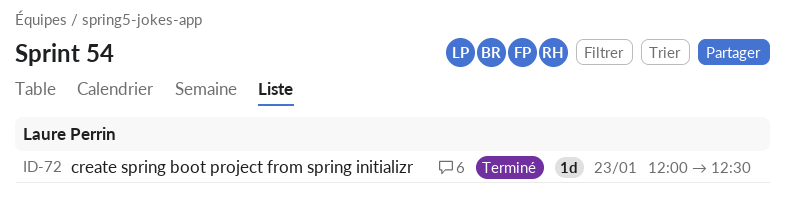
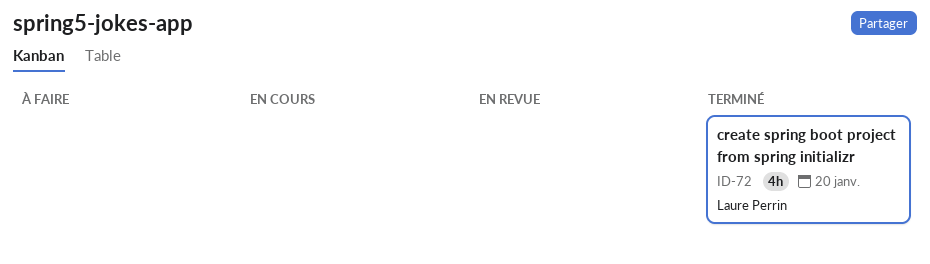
ID-72, estimate: 1d -> 4h
ID-72, day: Jan 23 -> Jan 20

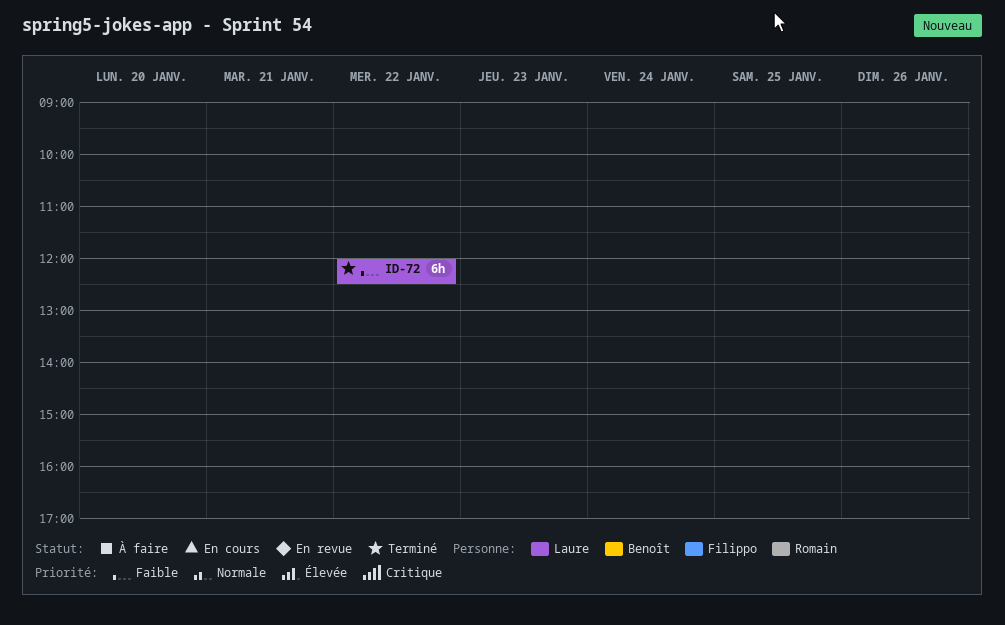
ID-72, estimate: 4h -> 6h
ID-72, day: Jan 20 -> Jan 22

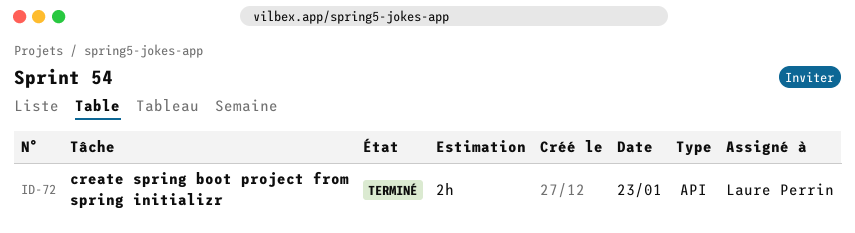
ID-72, estimate: 6h -> 2h
ID-72, day: Jan 22 -> Jan 23

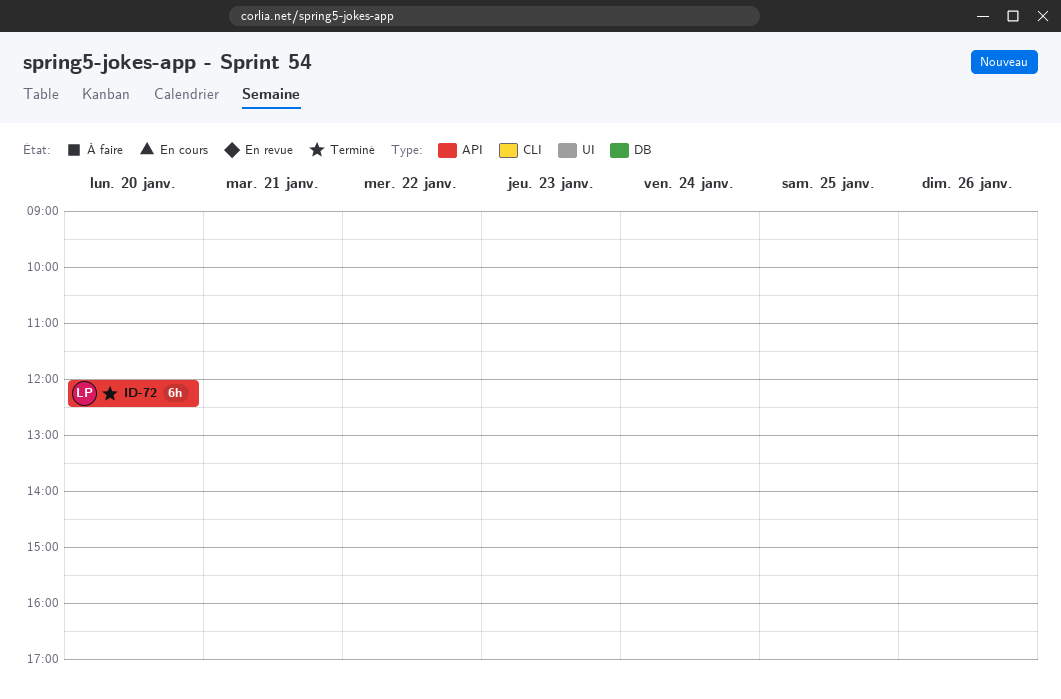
ID-72, estimate: 2h -> 6h
ID-72, day: Jan 23 -> Jan 20

